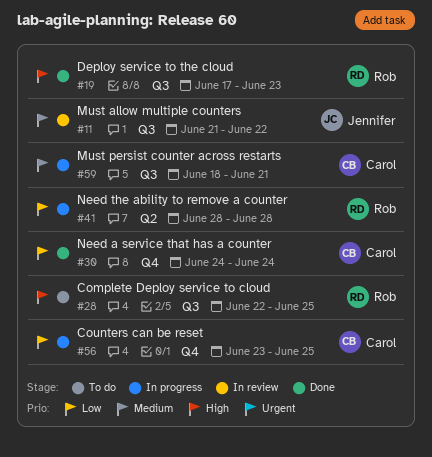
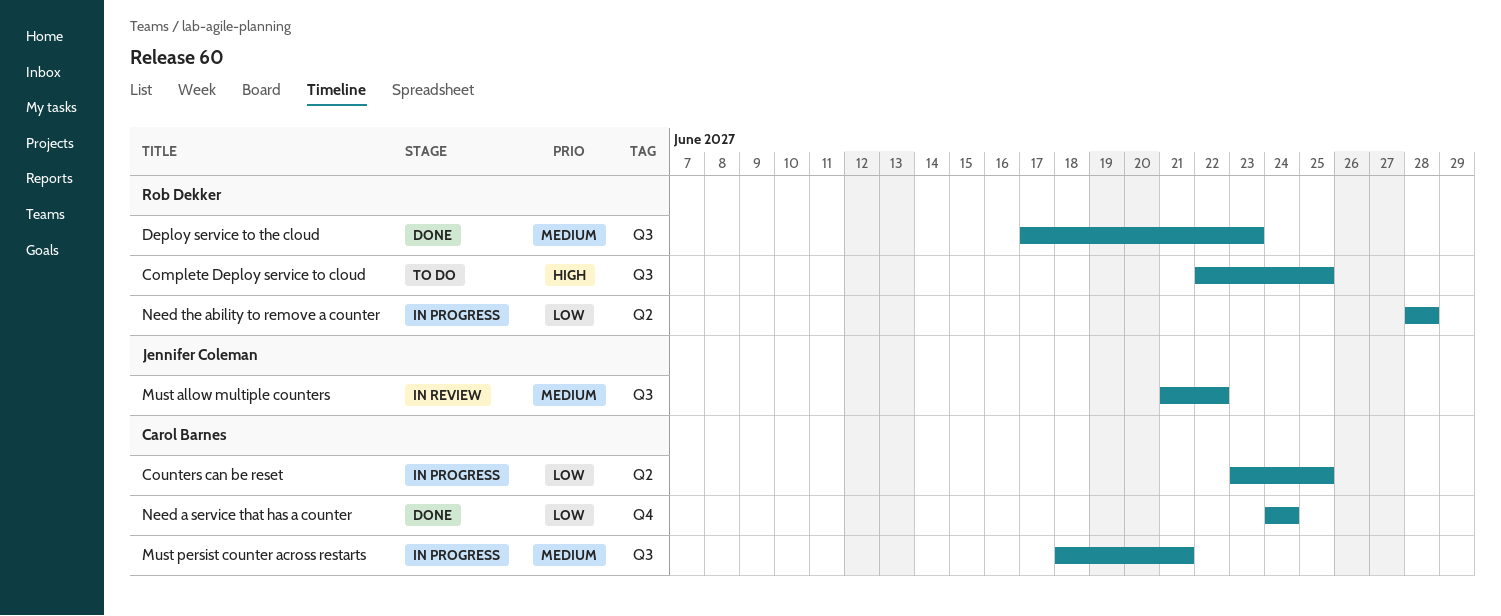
Counters can be reset, label: Q4 -> Q2
Deploy service to the cloud, priority: High -> Medium

